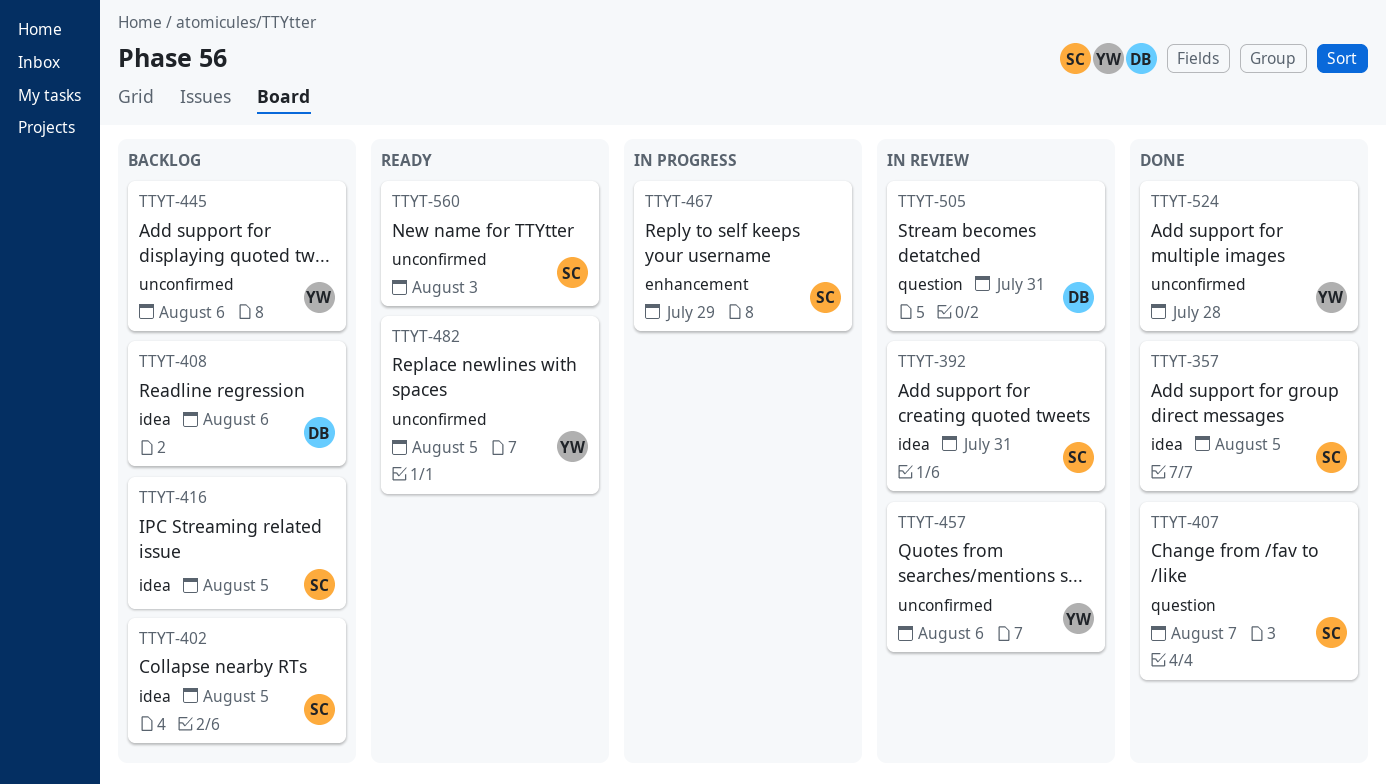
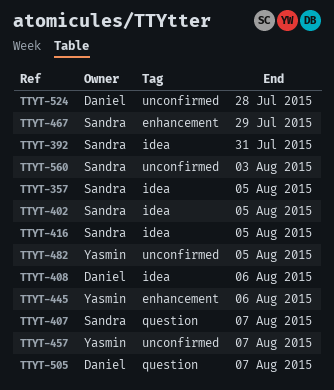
TTYT-445, label: unconfirmed -> enhancement
TTYT-457, due: Aug 6 -> Aug 7
TTYT-505, due: Jul 31 -> Aug 7
TTYT-524, owner: Yasmin -> Daniel

